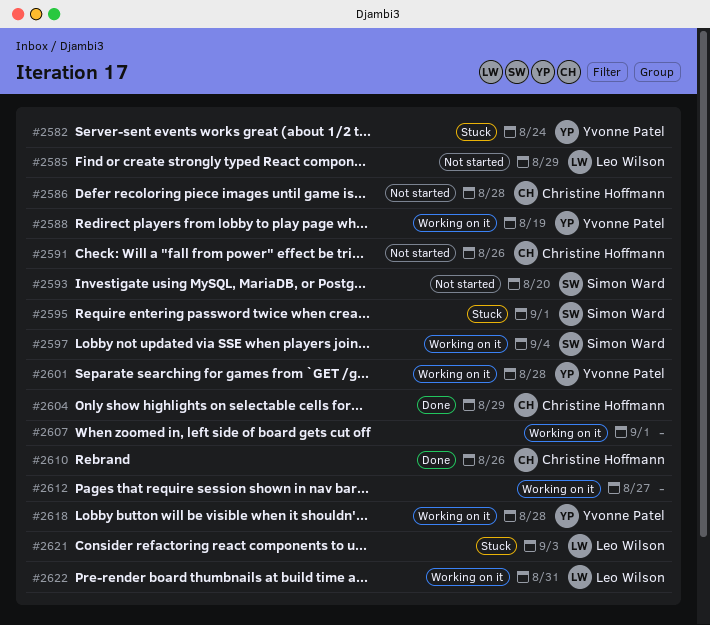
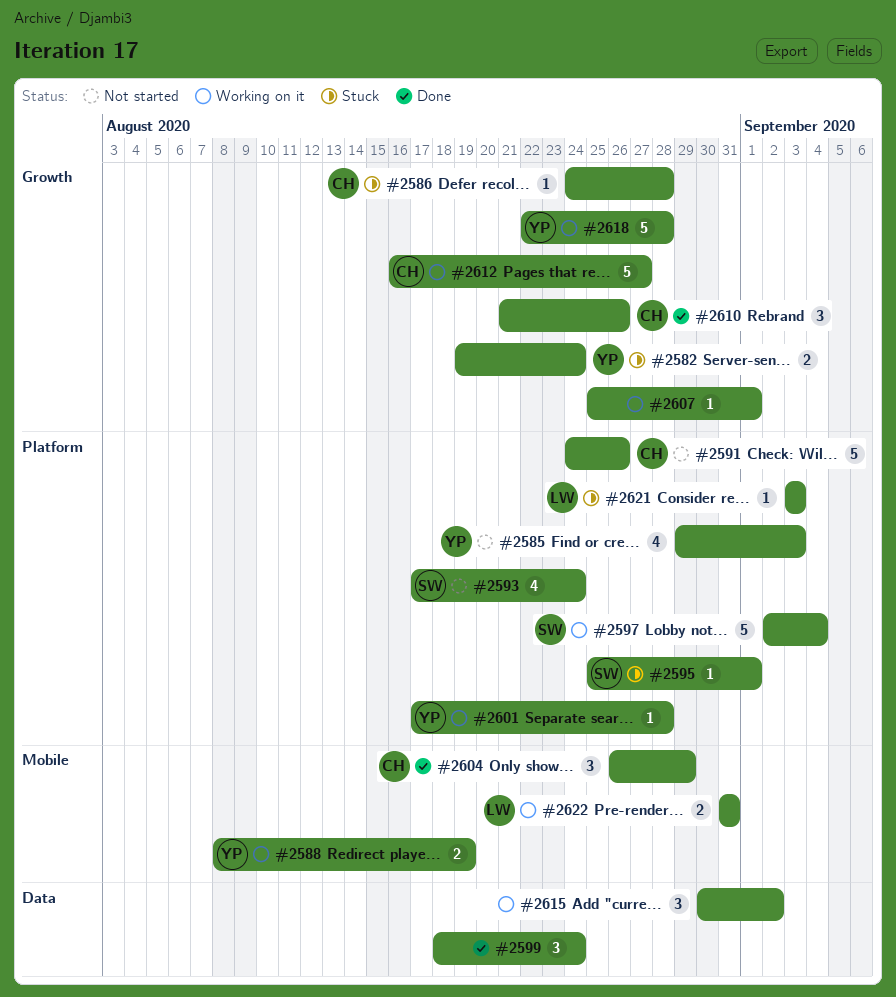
#2585, owner: Leo Wilson -> Yvonne Patel
#2585, due: Aug 29 -> Sep 3
#2586, status: Not started -> Stuck
#2593, due: Aug 20 -> Aug 24
#2599: none -> present
#2612, owner: none -> Christine Hoffmann
#2615: none -> present

